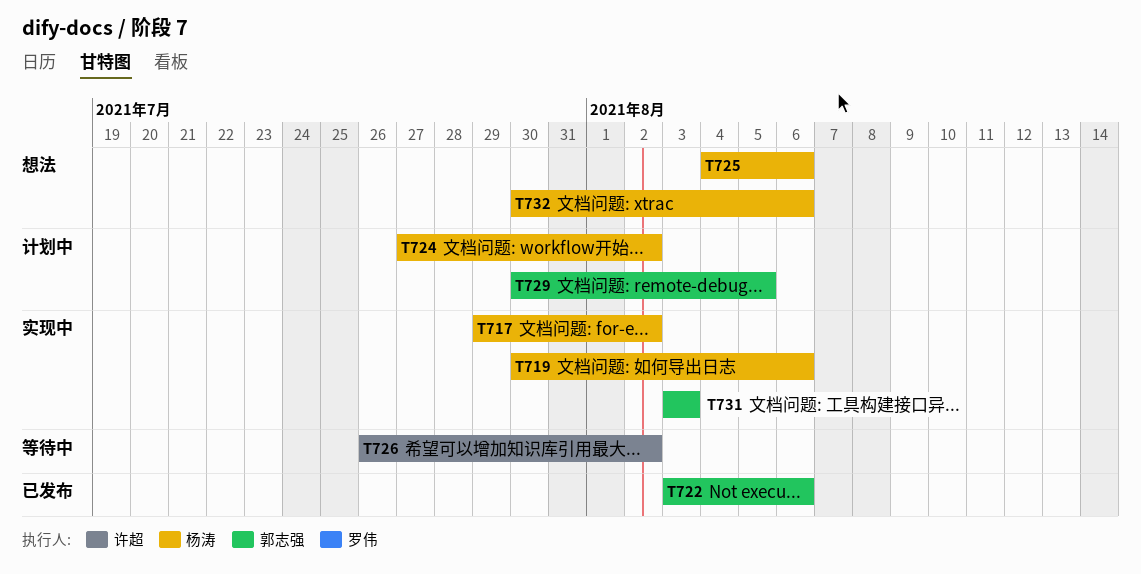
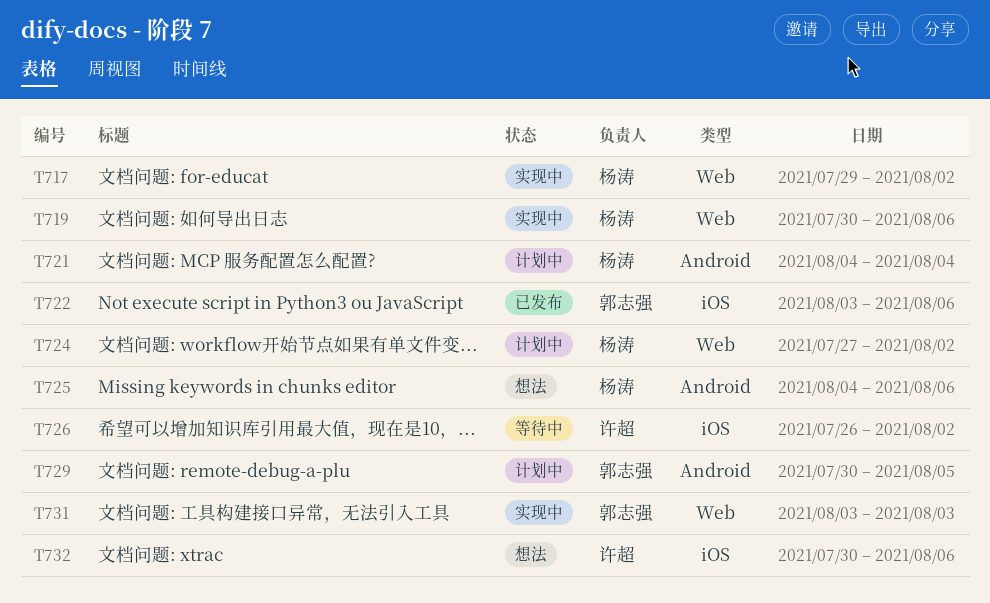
T721: none -> present
T732, owner: 杨涛 -> 许超

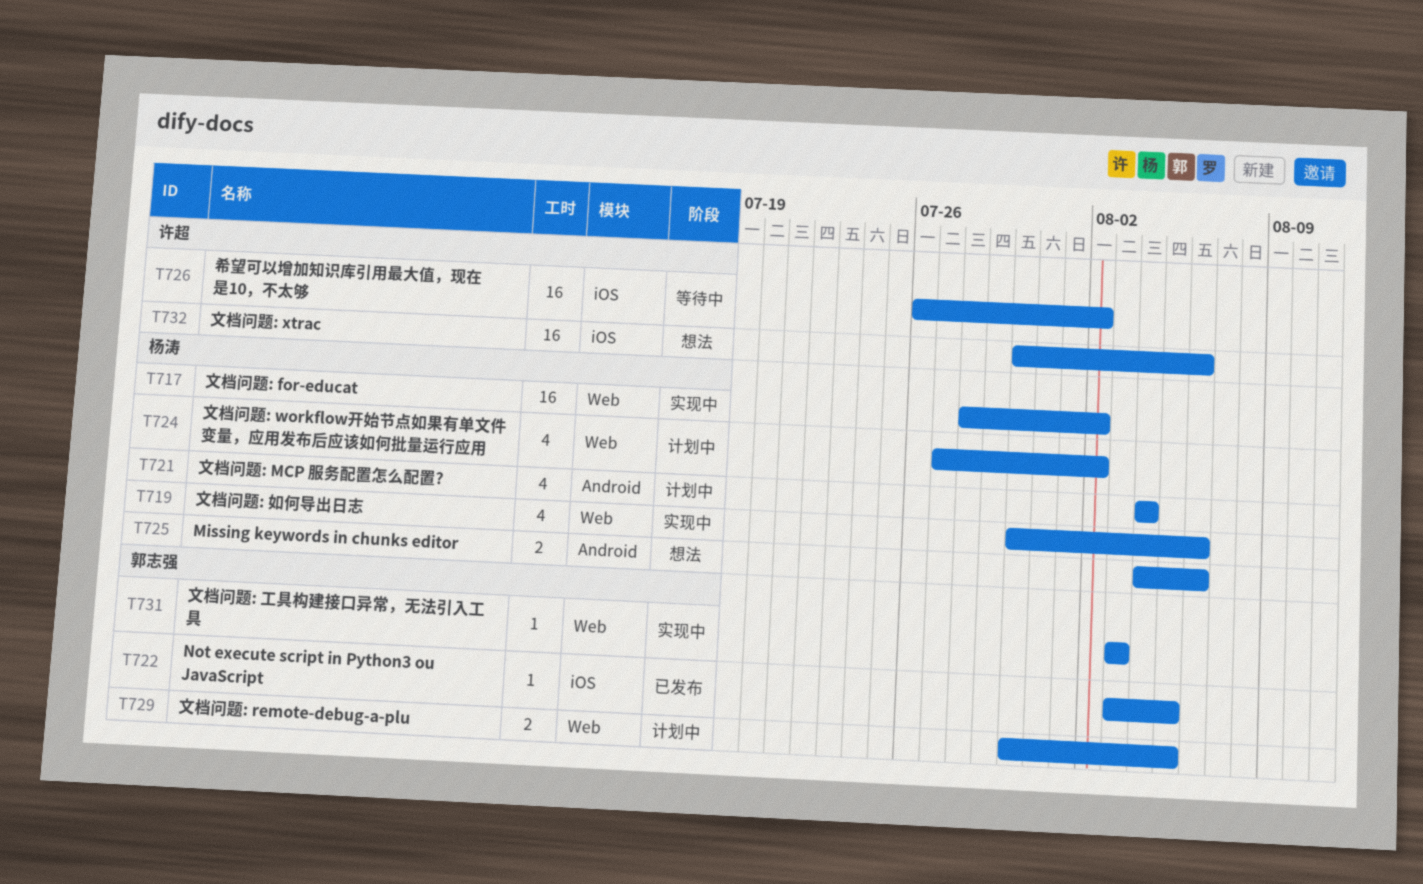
T717, start: Jul 29 -> Jul 28
T722, due: Aug 6 -> Aug 5
T729, label: Android -> Web

